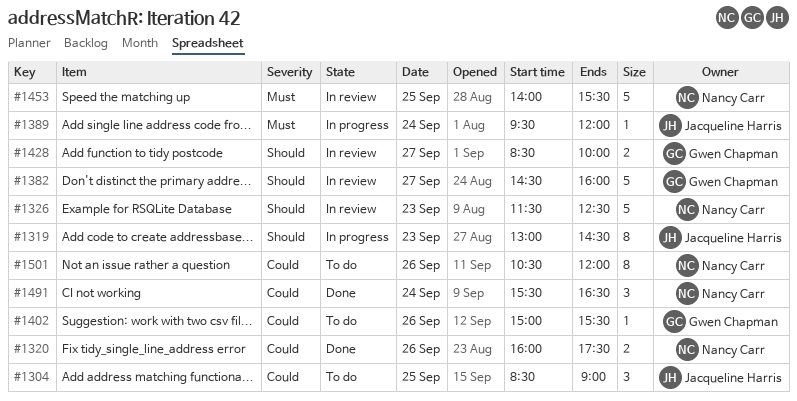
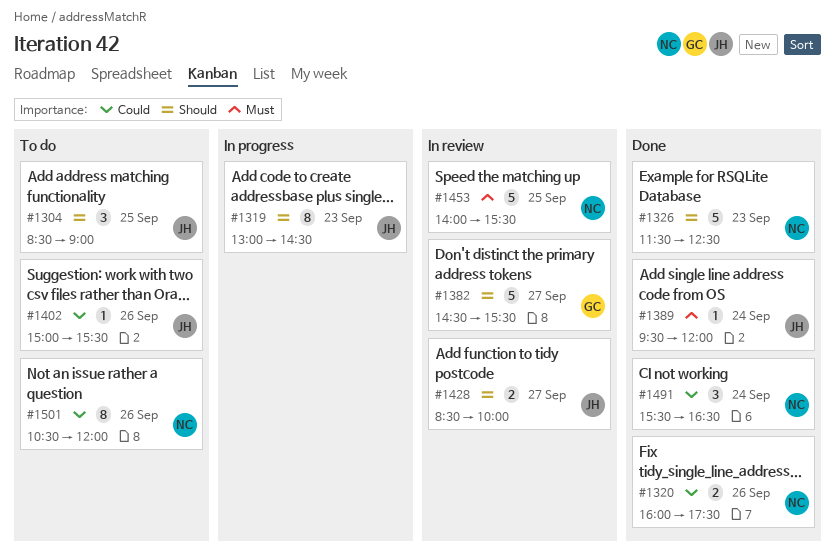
#1304, priority: Could -> Should
#1326, status: In review -> Done
#1382, ends: 16:00 -> 15:30
#1389, status: In progress -> Done
#1402, owner: Gwen Chapman -> Jacqueline Harris
#1428, owner: Gwen Chapman -> Jacqueline Harris

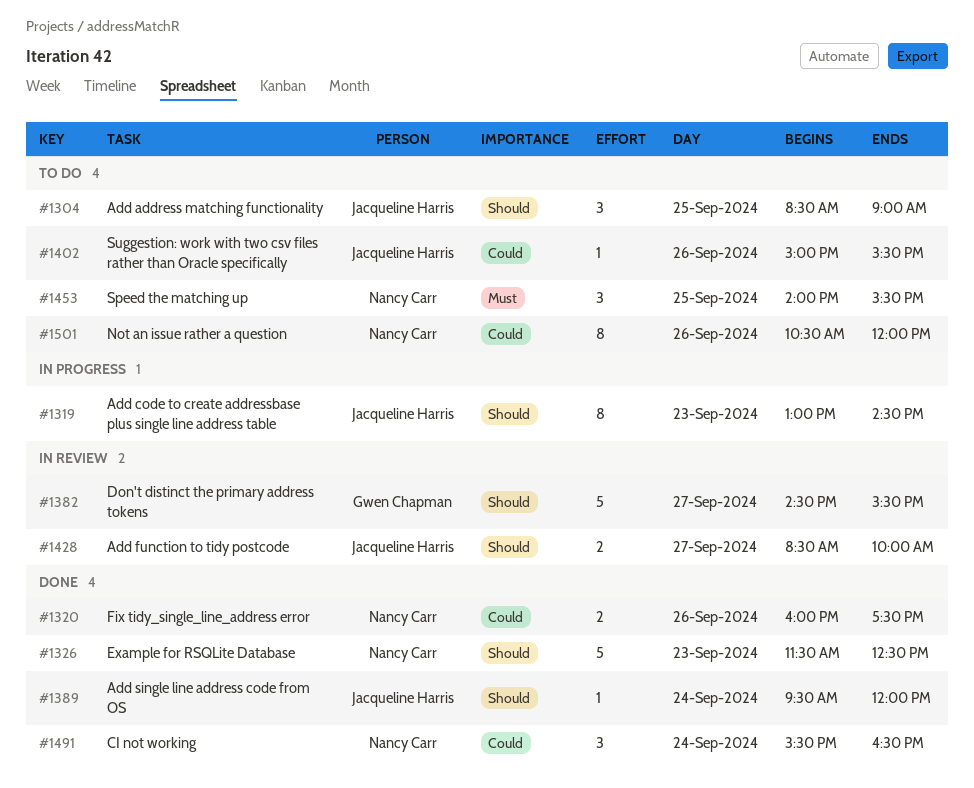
#1389, priority: Must -> Should
#1453, status: In review -> To do
#1453, estimate: 5 -> 3

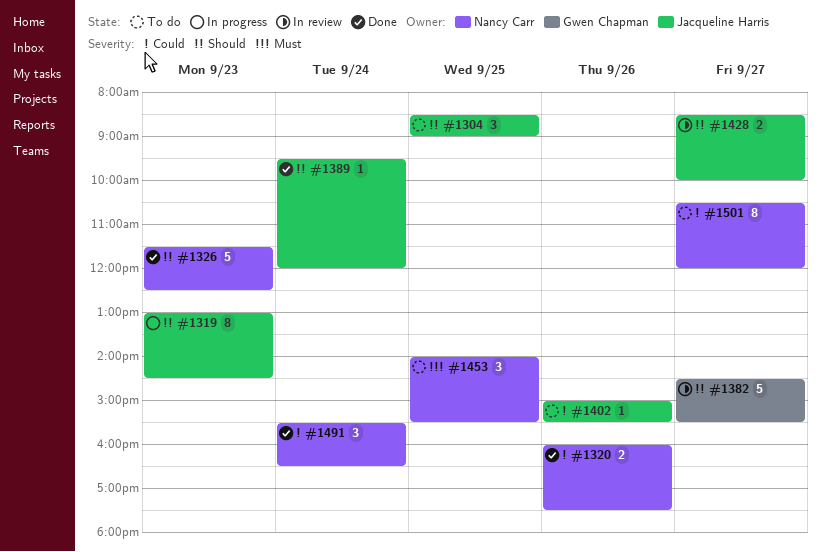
#1501, day: Sep 26 -> Sep 27

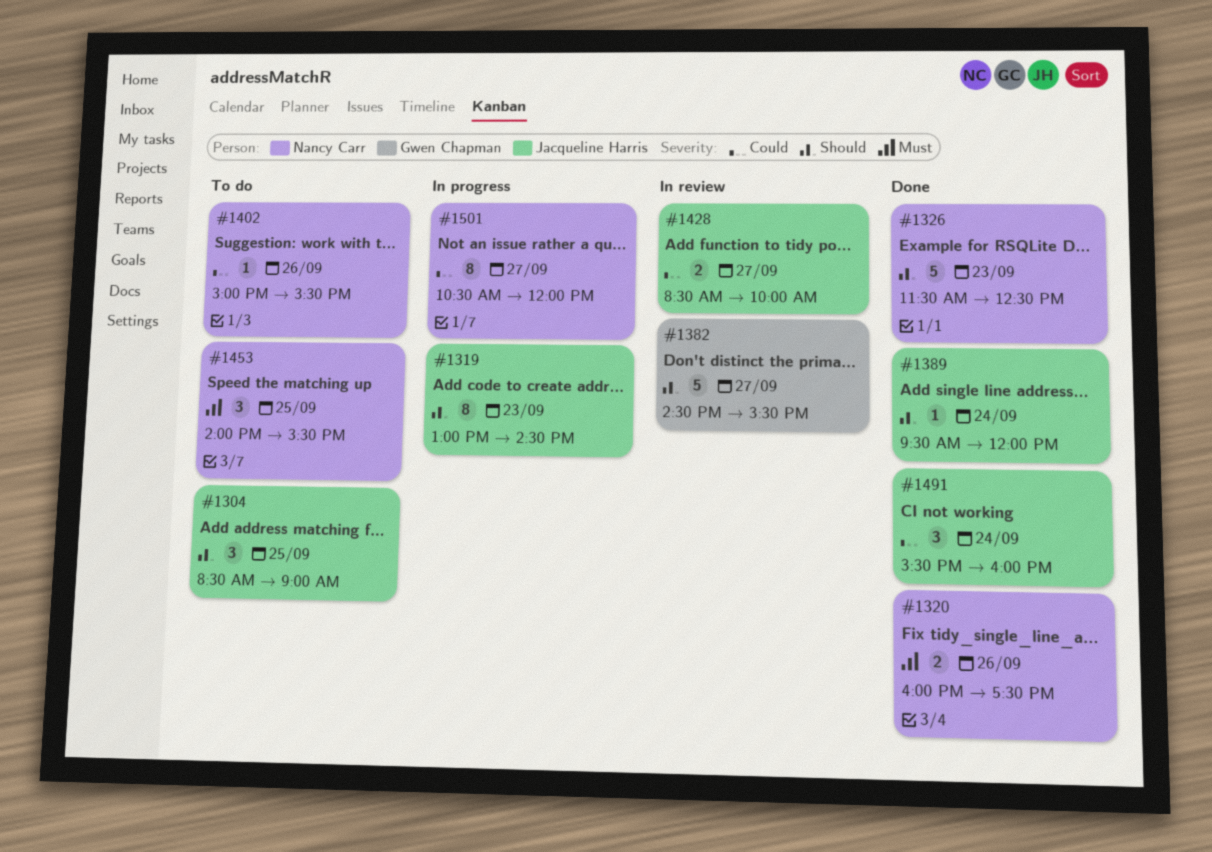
#1320, priority: Could -> Must
#1402, owner: Jacqueline Harris -> Nancy Carr
#1428, priority: Should -> Could
#1491, owner: Nancy Carr -> Jacqueline Harris
#1491, ends: 16:30 -> 16:00
#1501, status: To do -> In progress

